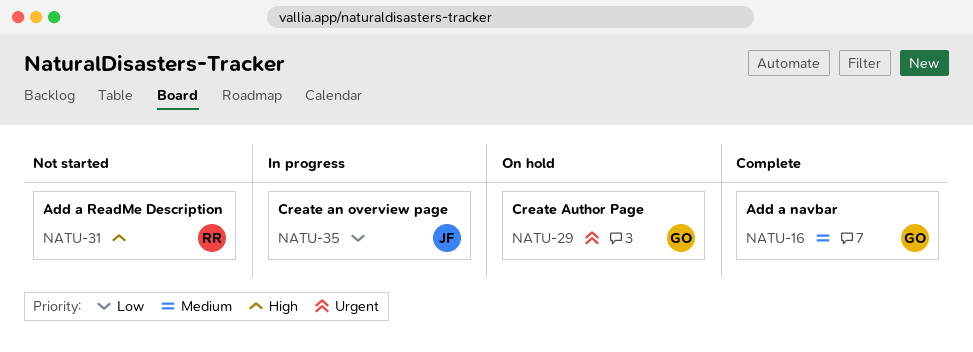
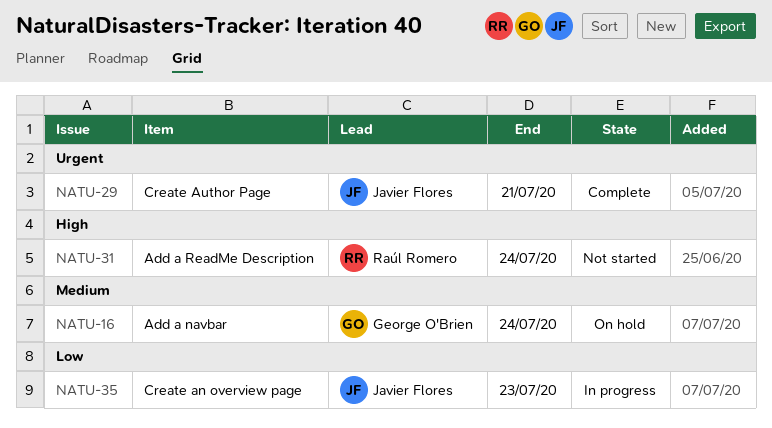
NATU-16, status: Complete -> On hold
NATU-29, status: On hold -> Complete
NATU-29, owner: George O'Brien -> Javier Flores

